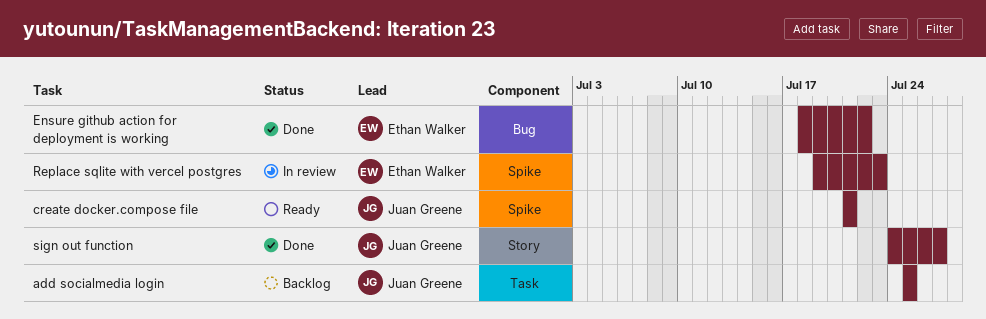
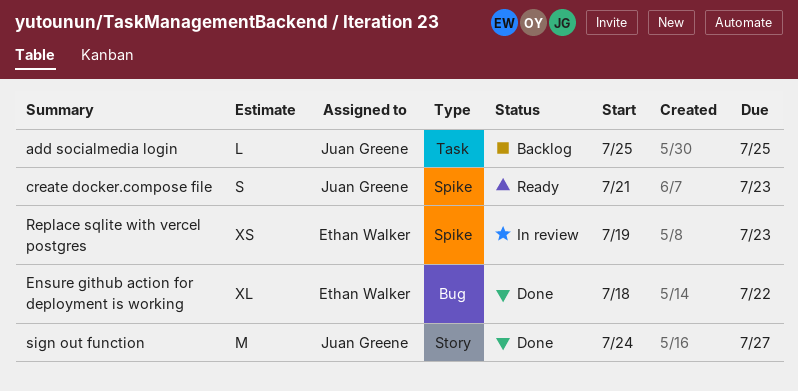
create docker.compose file, due: Jul 21 -> Jul 23

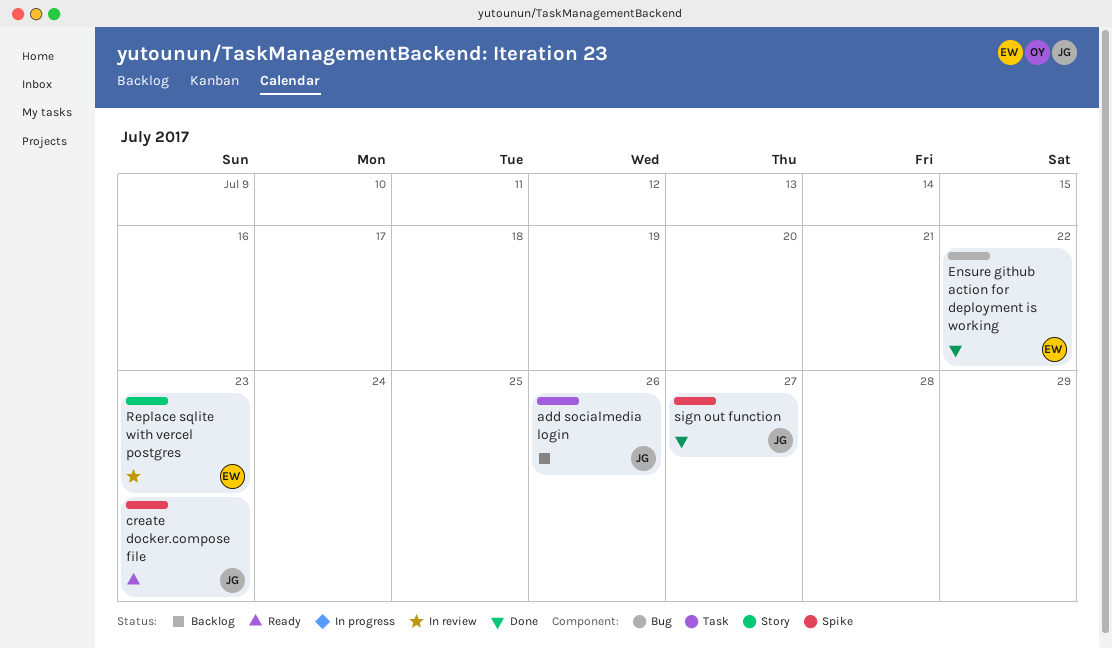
add socialmedia login, due: Jul 25 -> Jul 26
Replace sqlite with vercel postgres, label: Spike -> Story
sign out function, label: Story -> Spike

